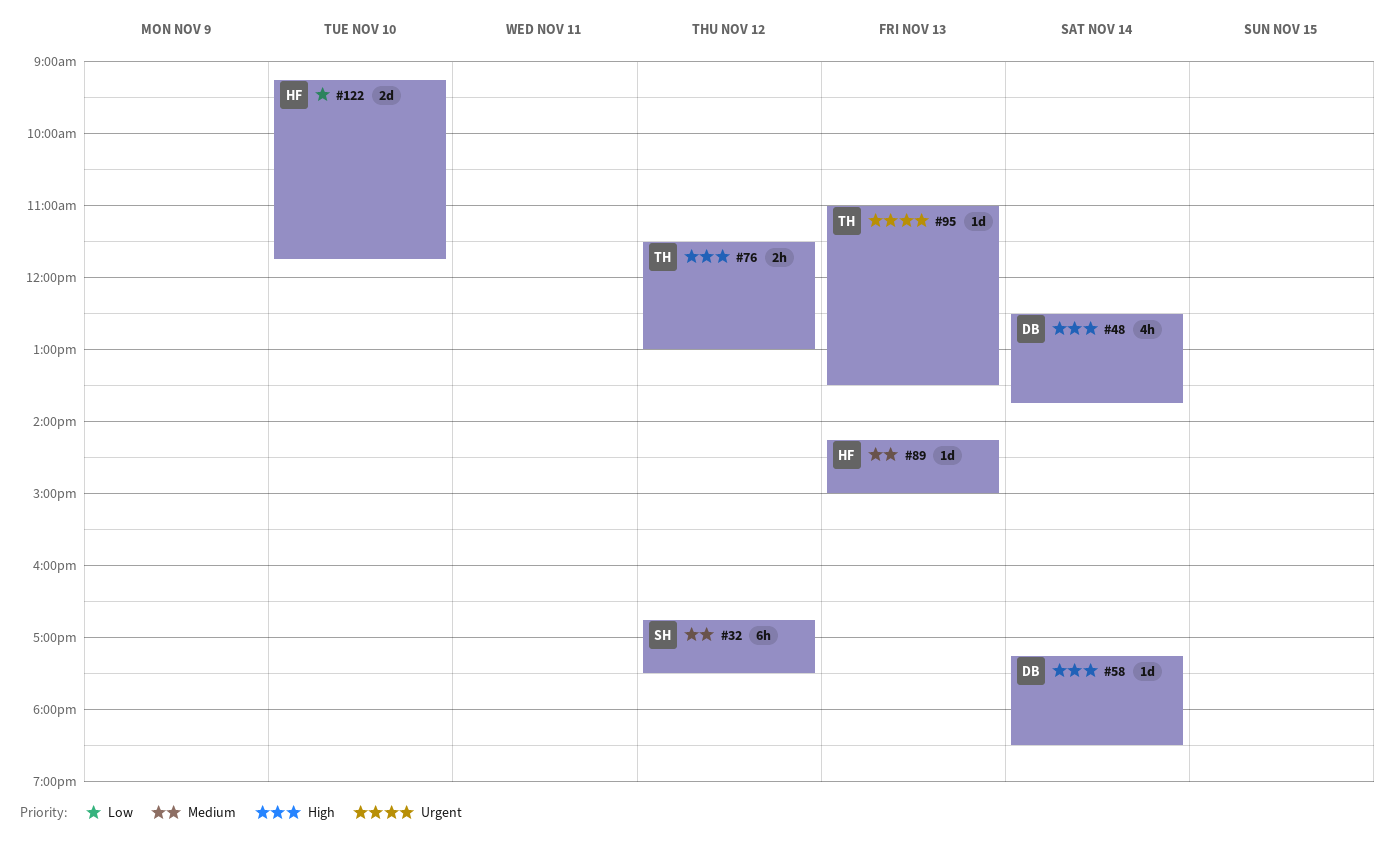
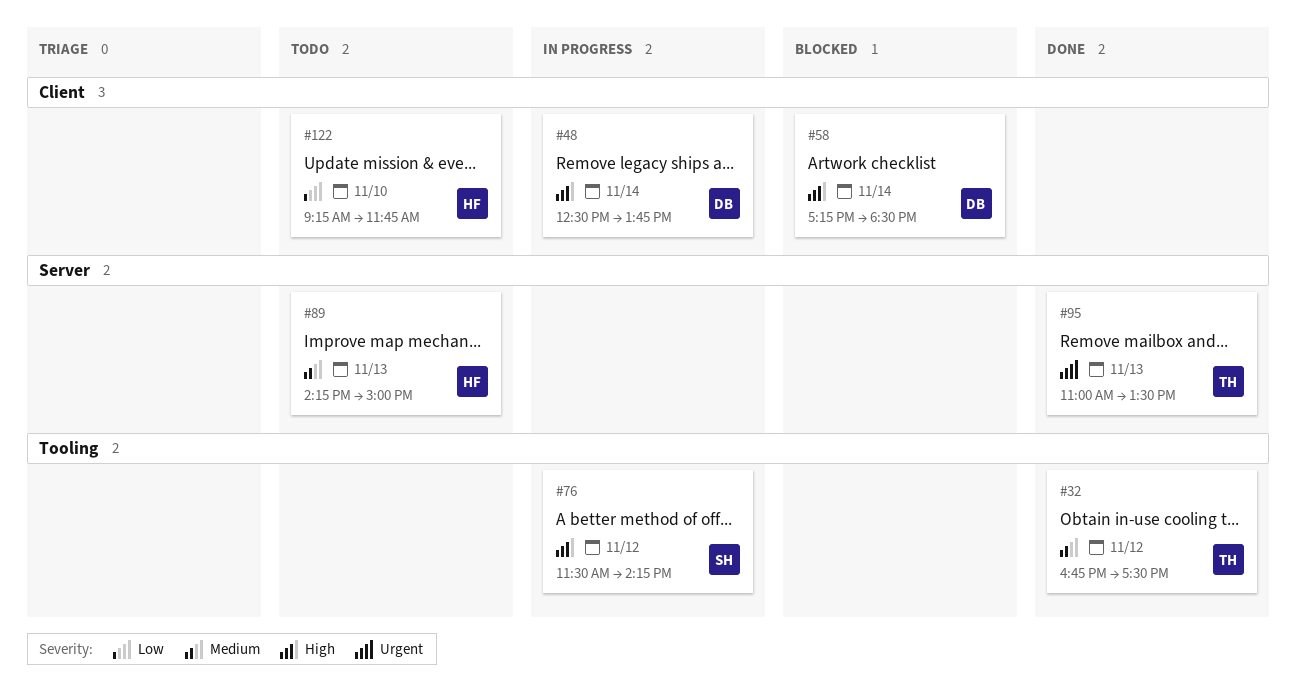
#32, owner: SH -> TH
#76, owner: TH -> SH
#76, ends: 13:00 -> 14:15

